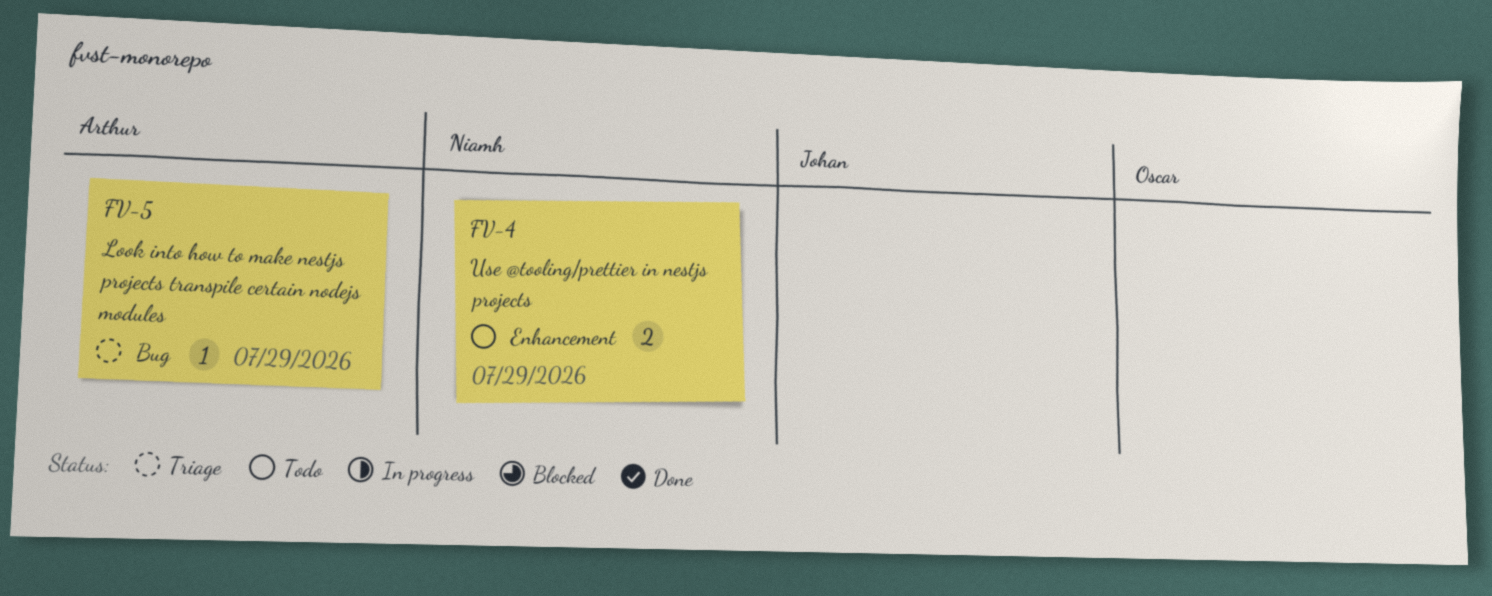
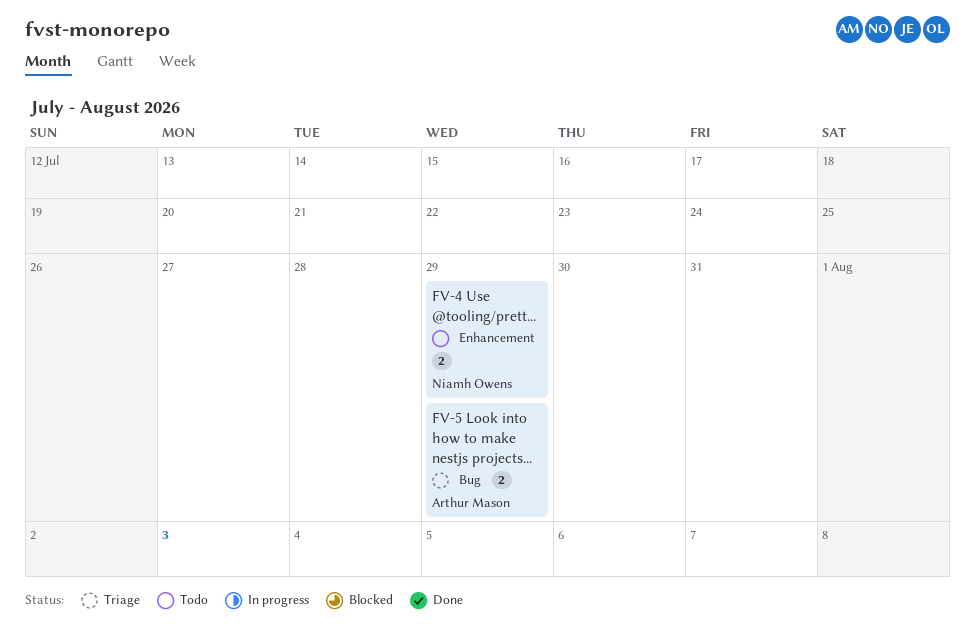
FV-5, estimate: 1 -> 2

